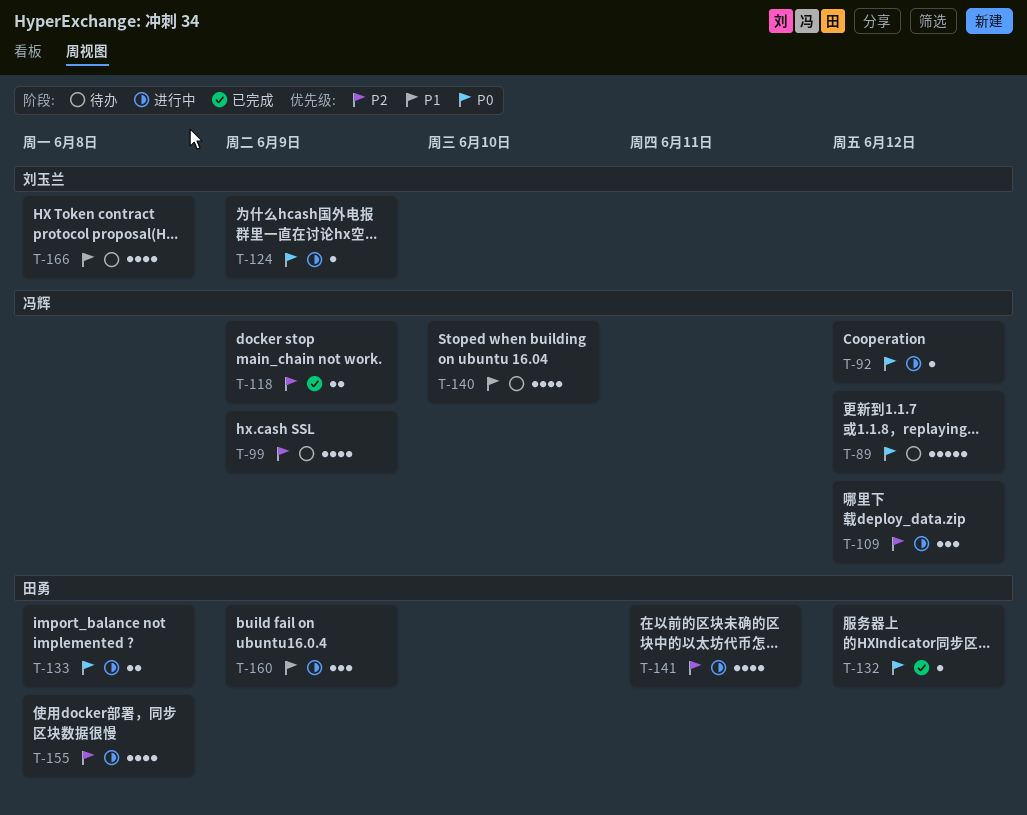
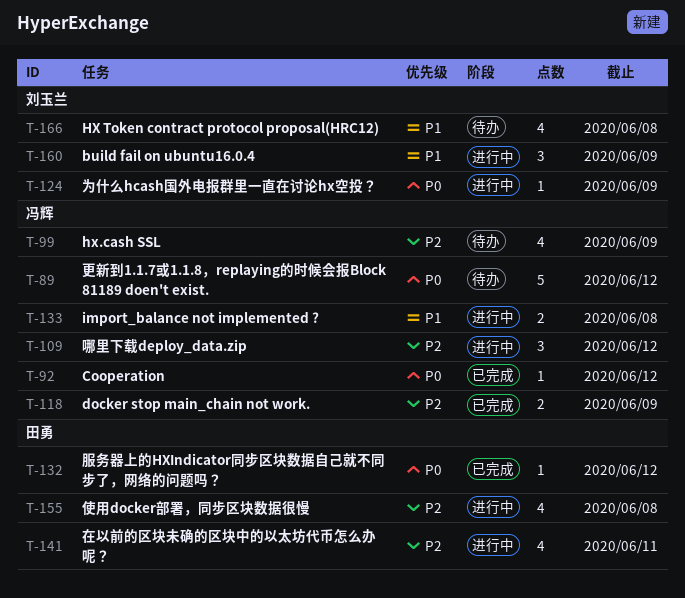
T-92, status: 进行中 -> 已完成
T-133, owner: 田勇 -> 冯辉
T-133, priority: P0 -> P1
T-140: present -> none
T-160, owner: 田勇 -> 刘玉兰

